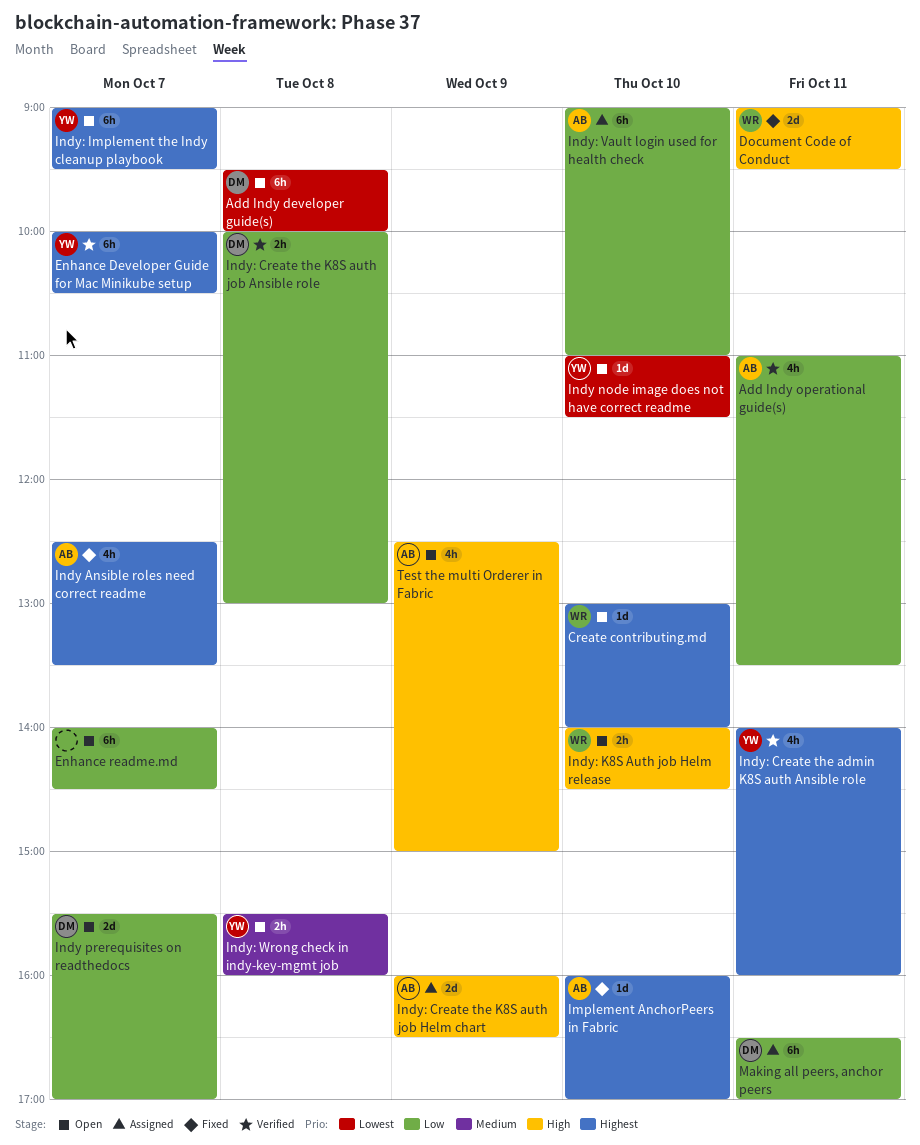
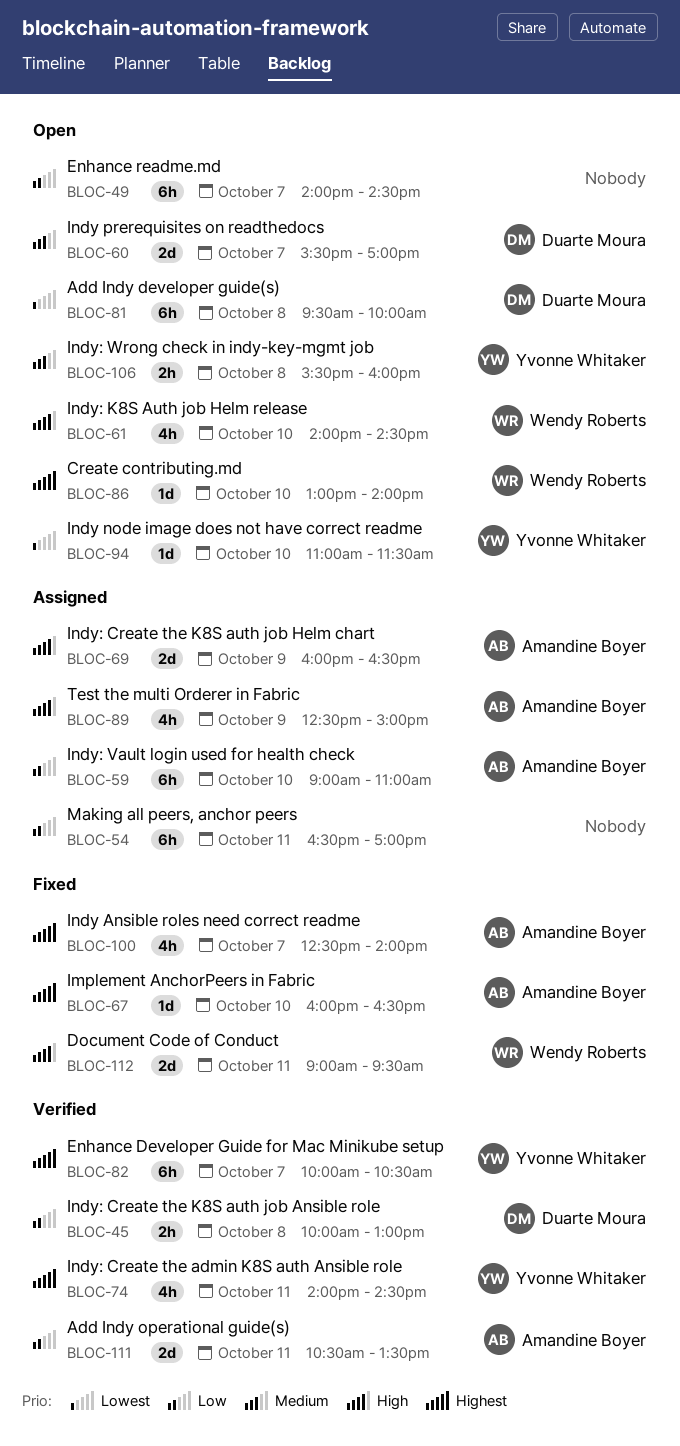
Add Indy operational guide(s), estimate: 4h -> 2d
Add Indy operational guide(s), begins: 11:00 -> 10:30
Implement AnchorPeers in Fabric, ends: 17:00 -> 16:30
Indy Ansible roles need correct readme, ends: 13:30 -> 14:00
Indy prerequisites on readthedocs, priority: Low -> Medium
Indy: Create the admin K8S auth Ansible role, ends: 16:00 -> 14:30
Indy: Implement the Indy cleanup playbook: present -> none
Indy: K8S Auth job Helm release, estimate: 2h -> 4h
Making all peers, anchor peers, owner: Duarte Moura -> none
Test the multi Orderer in Fabric, status: Open -> Assigned

